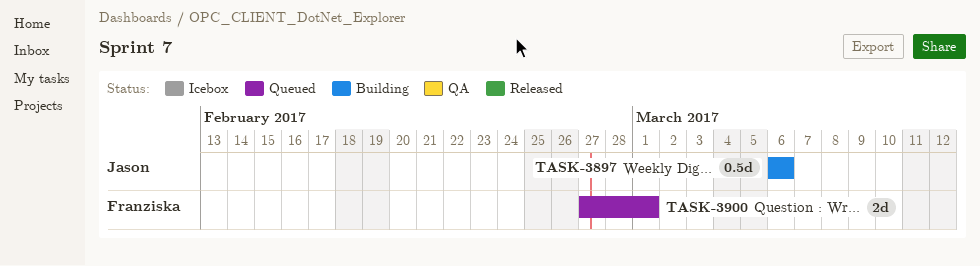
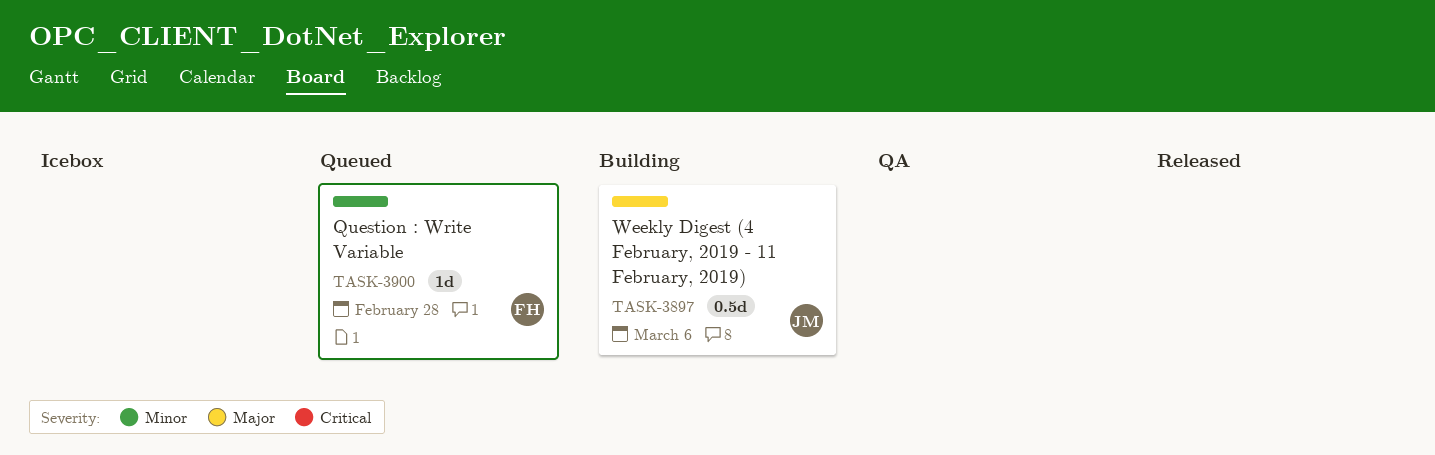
TASK-3900, estimate: 2d -> 1d
TASK-3900, due: Mar 1 -> Feb 28

